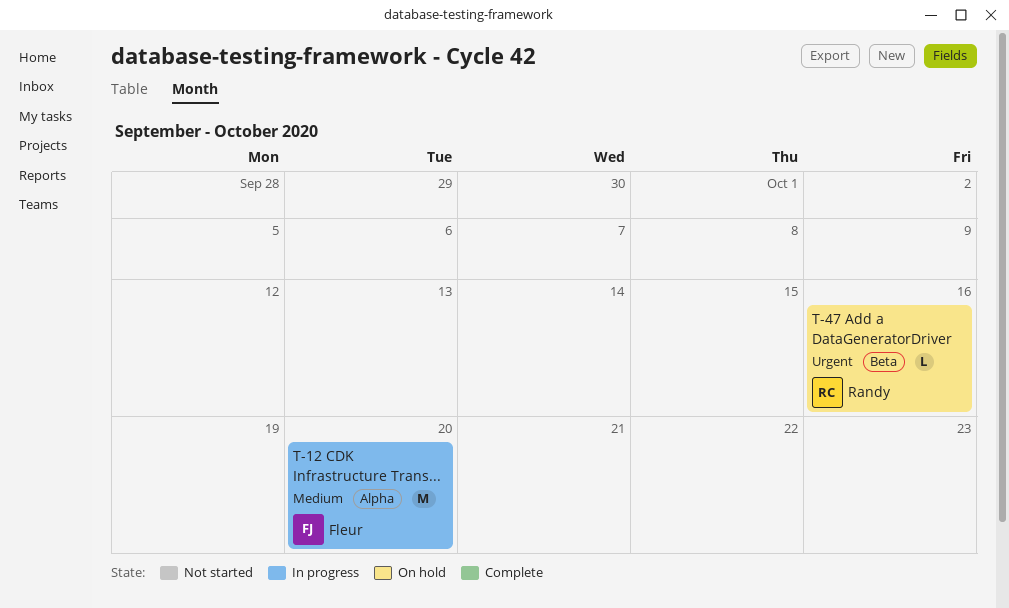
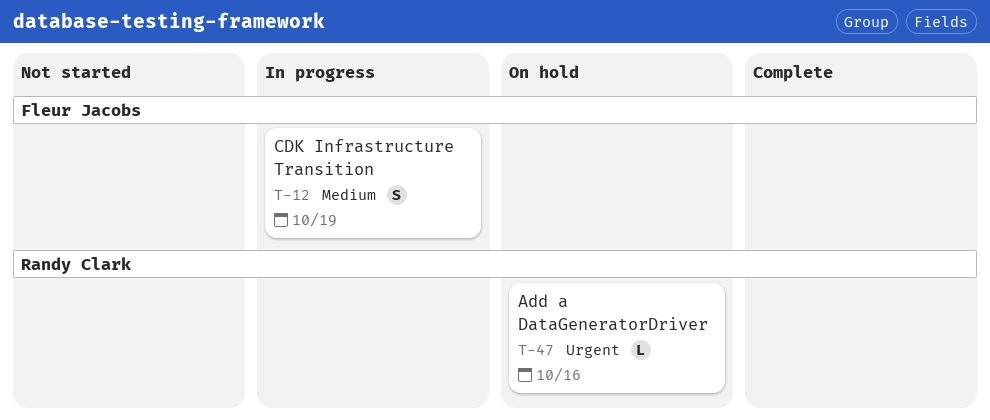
T-12, estimate: M -> S
T-12, due: Oct 20 -> Oct 19

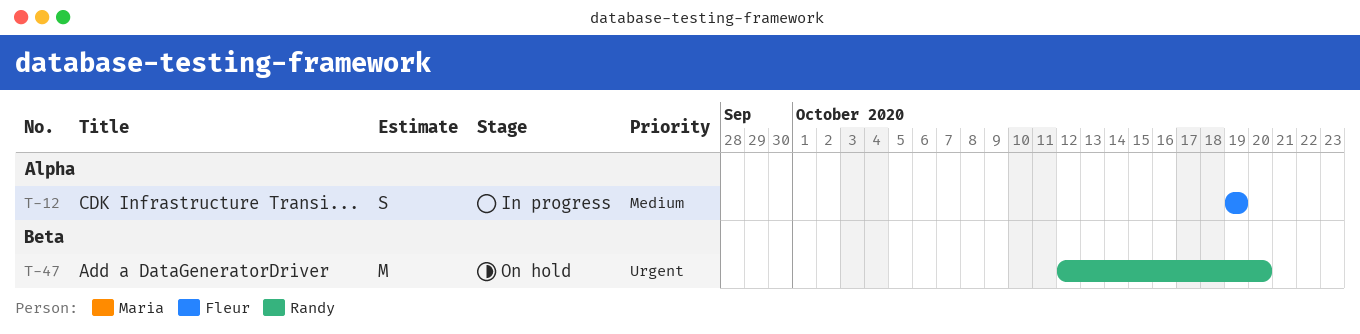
T-47, estimate: L -> M
T-47, due: Oct 16 -> Oct 20

